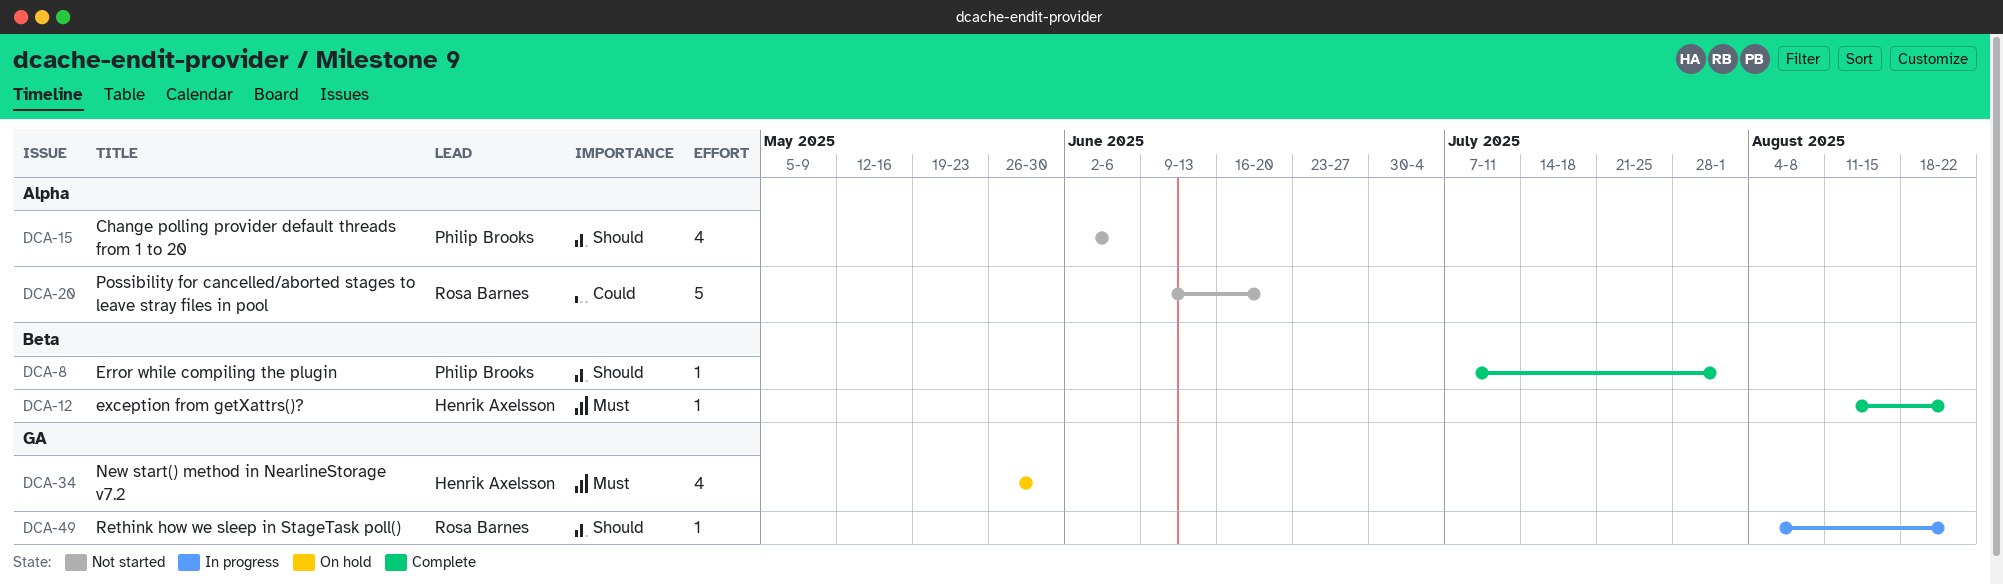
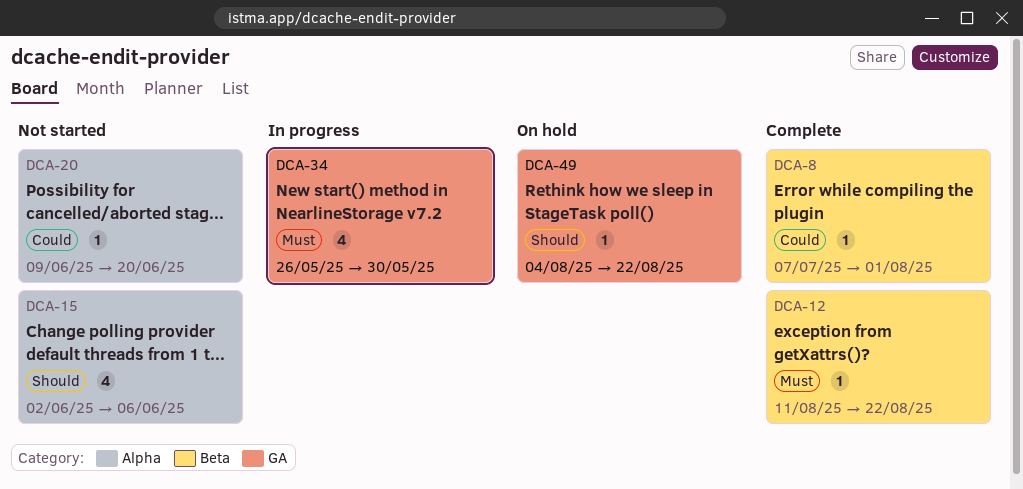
DCA-8, priority: Should -> Could
DCA-20, estimate: 5 -> 1
DCA-34, status: On hold -> In progress
DCA-49, status: In progress -> On hold

